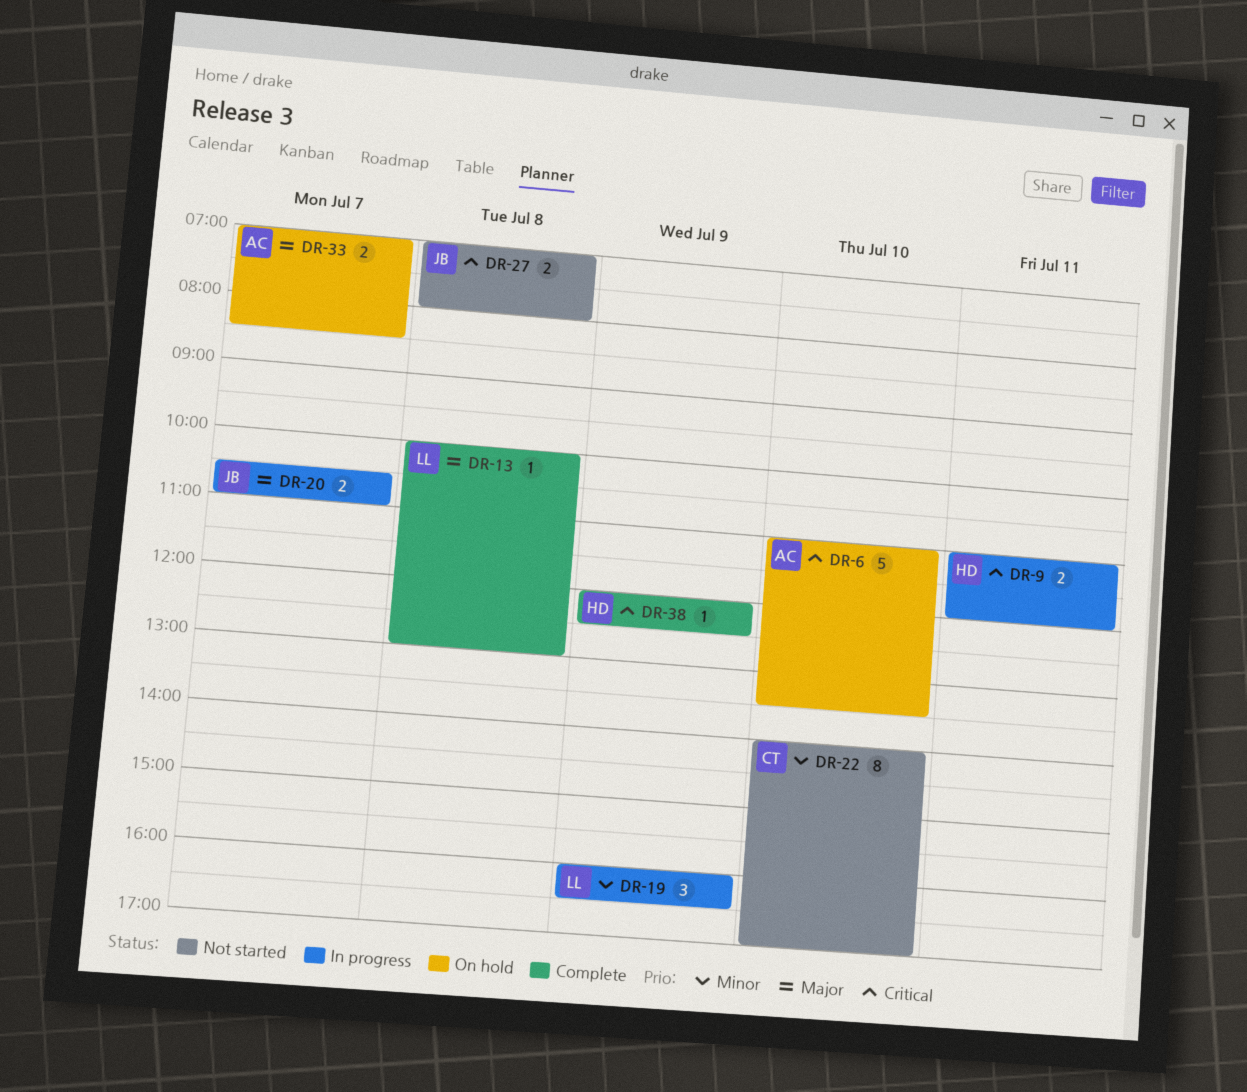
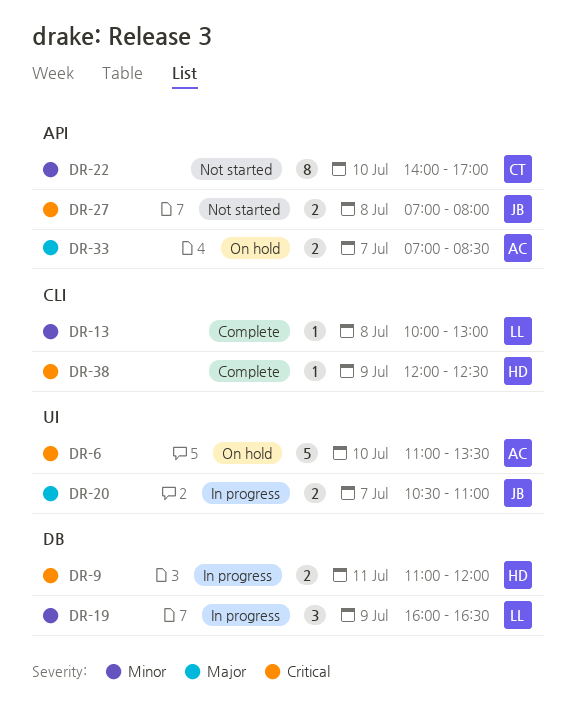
DR-13, priority: Major -> Minor

